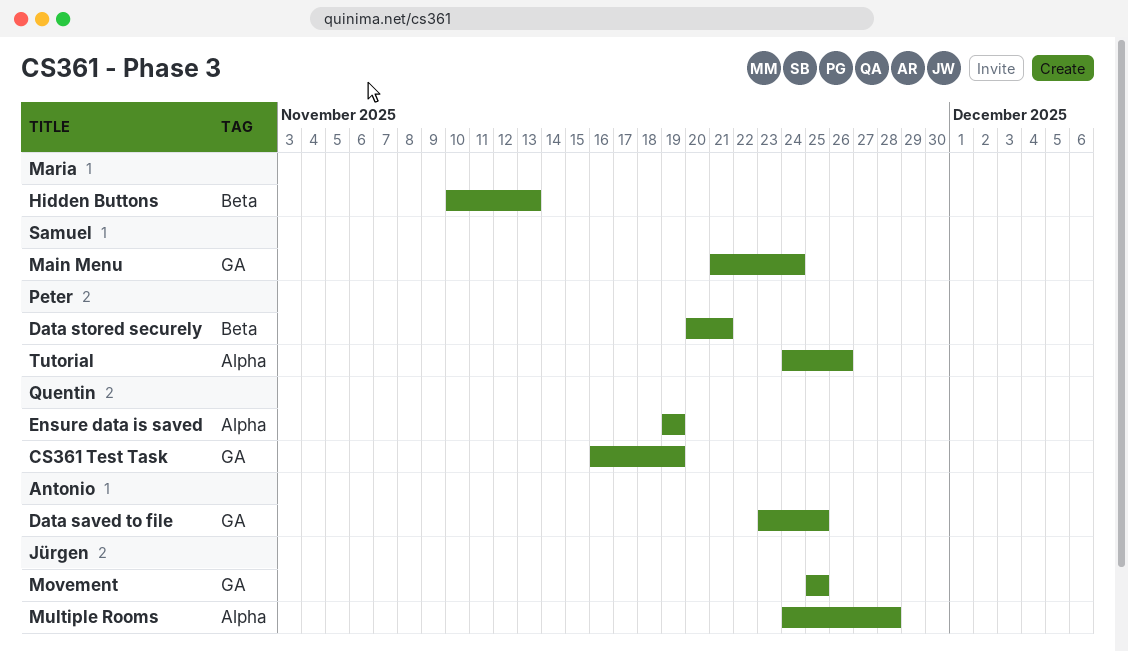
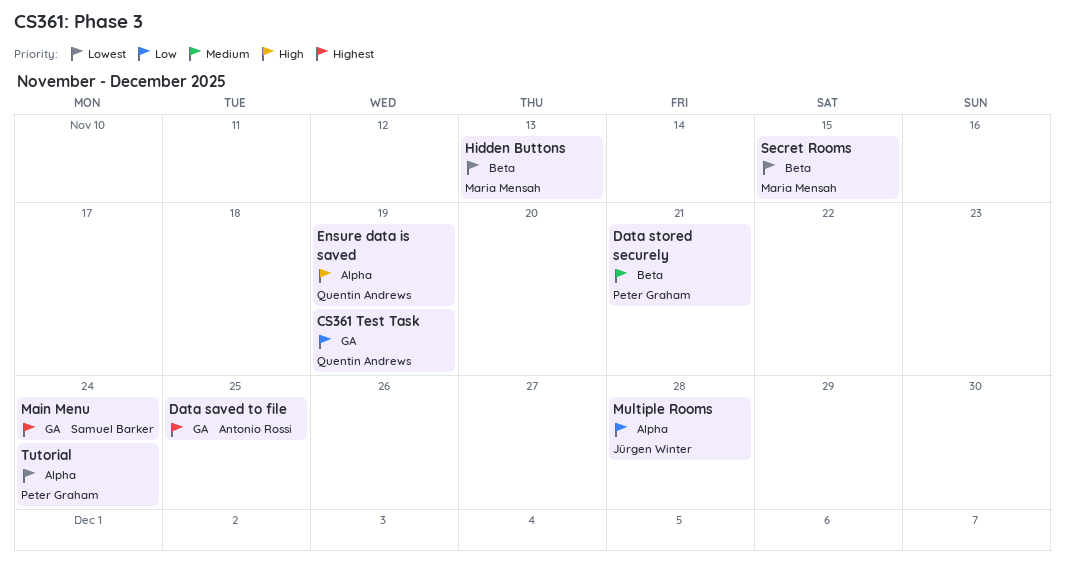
Movement: present -> none
Secret Rooms: none -> present
Tutorial, due: Nov 26 -> Nov 24

